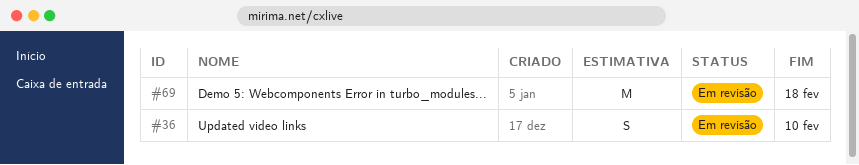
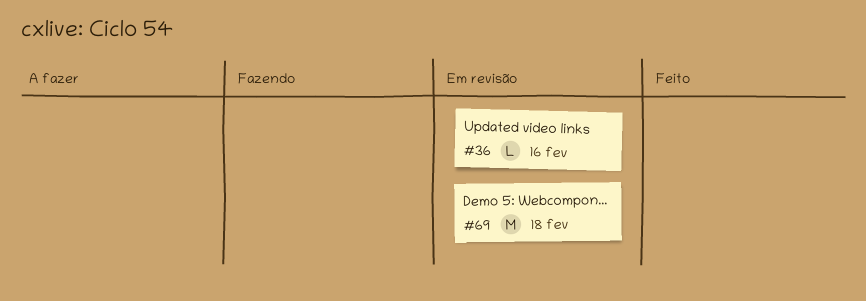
#36, estimate: S -> L
#36, due: Feb 10 -> Feb 16

